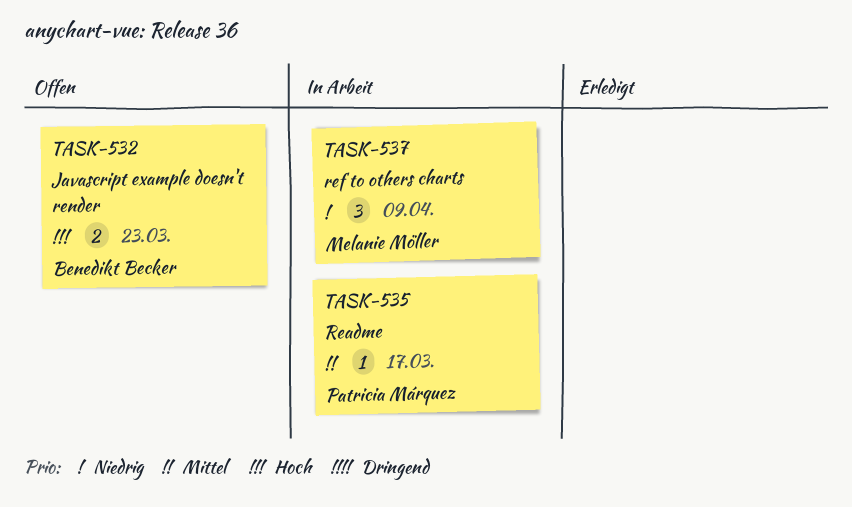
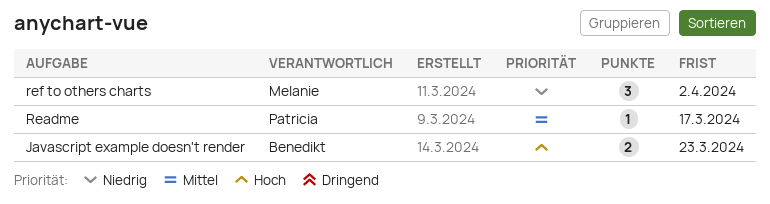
ref to others charts, due: Apr 9 -> Apr 2

